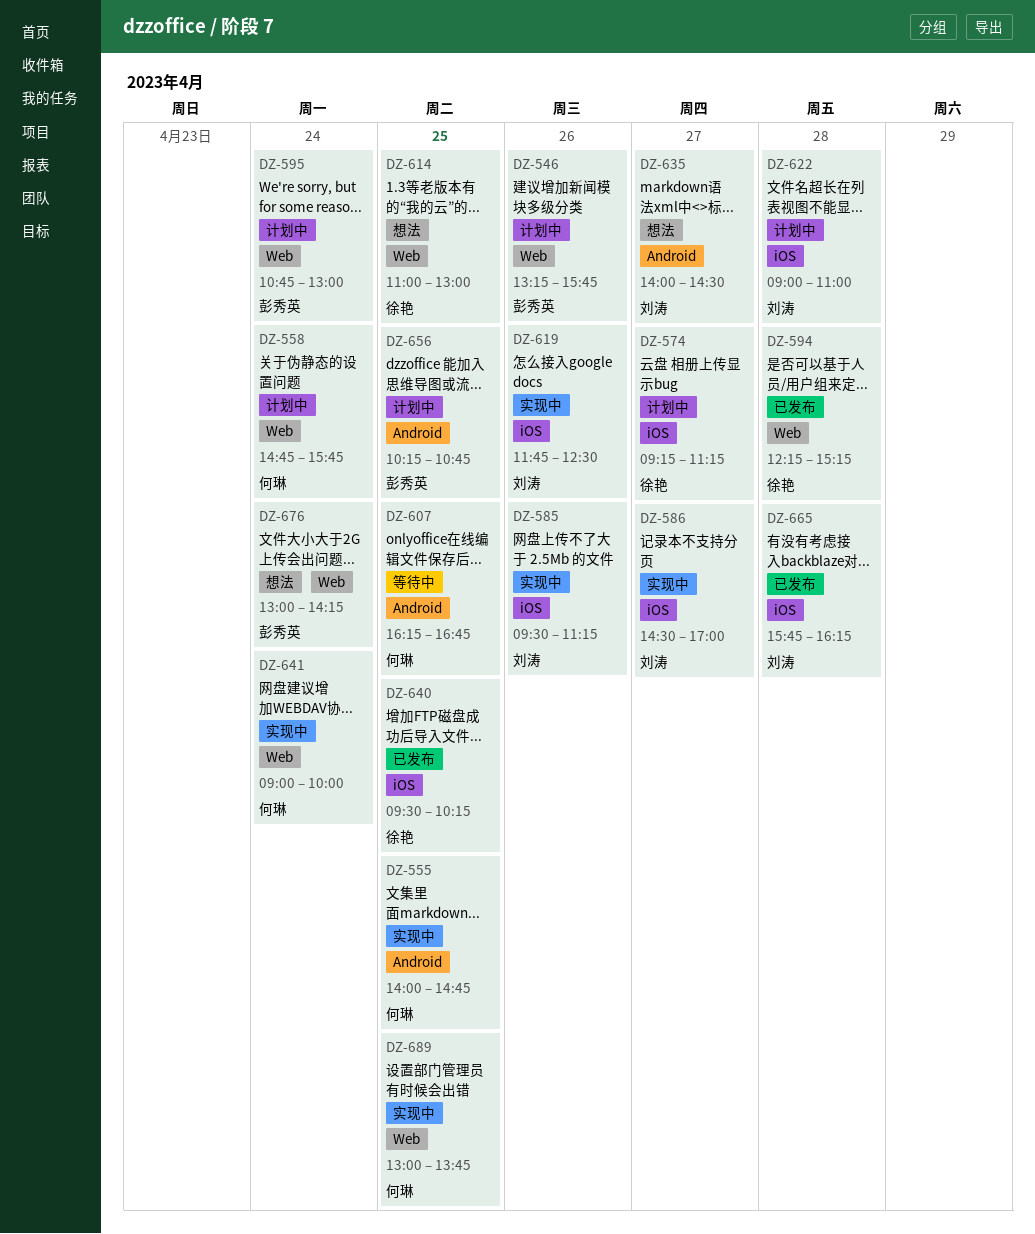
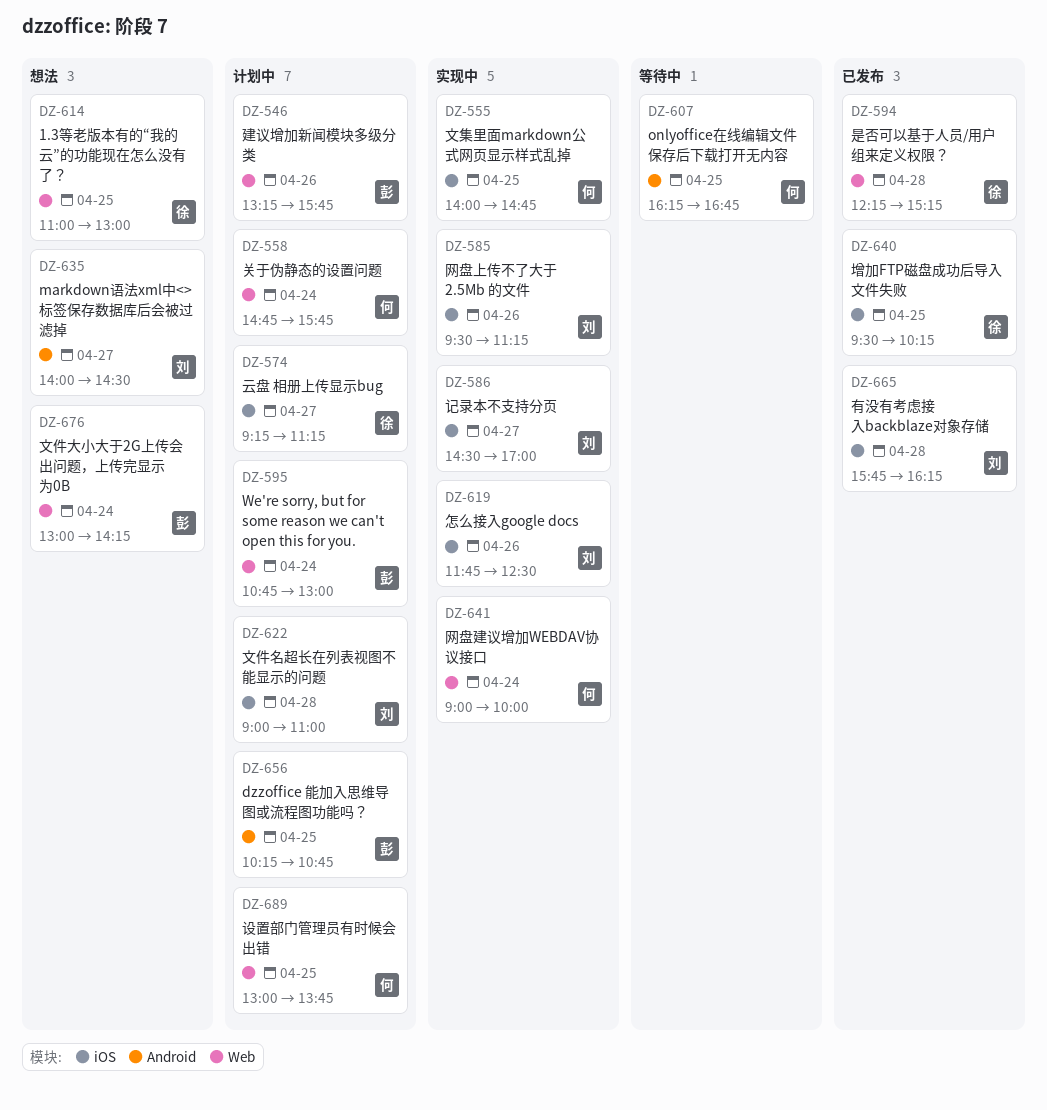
DZ-555, label: Android -> iOS
DZ-689, status: 实现中 -> 计划中

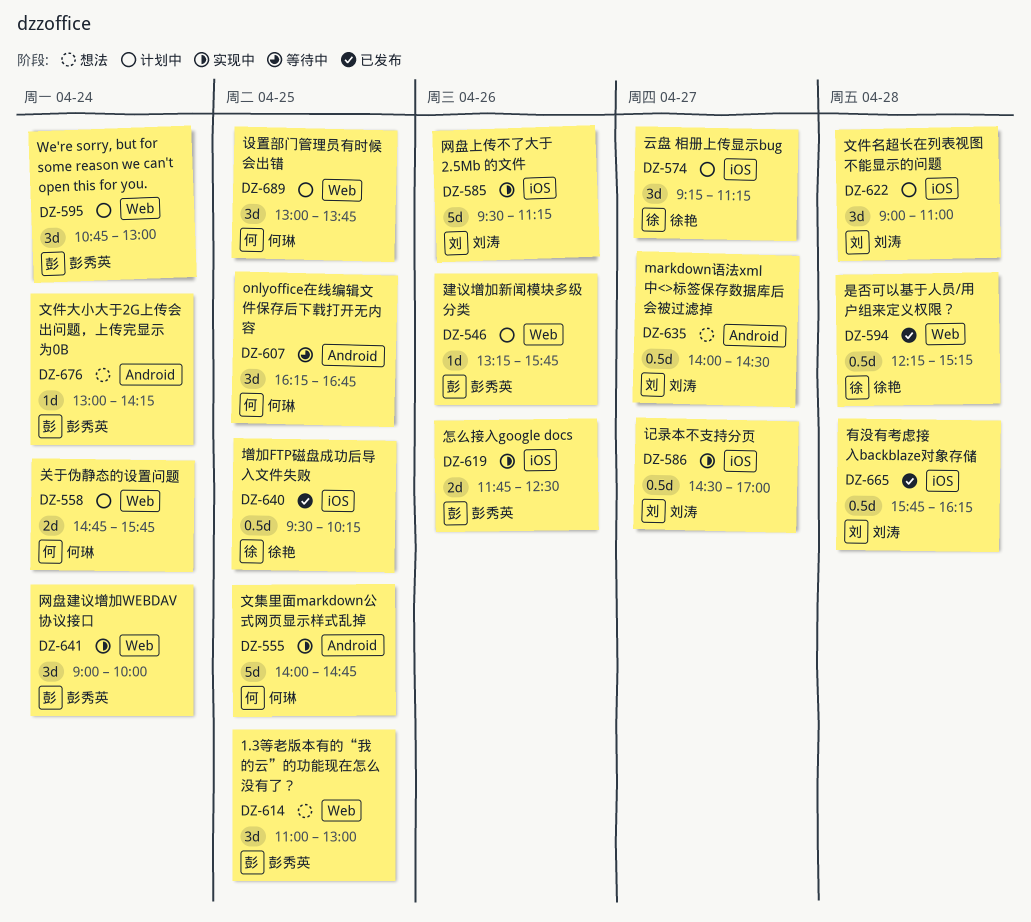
DZ-555, label: iOS -> Android
DZ-614, owner: 徐艳 -> 彭秀英
DZ-619, owner: 刘涛 -> 彭秀英
DZ-641, owner: 何琳 -> 彭秀英
DZ-656: present -> none
DZ-676, label: Web -> Android

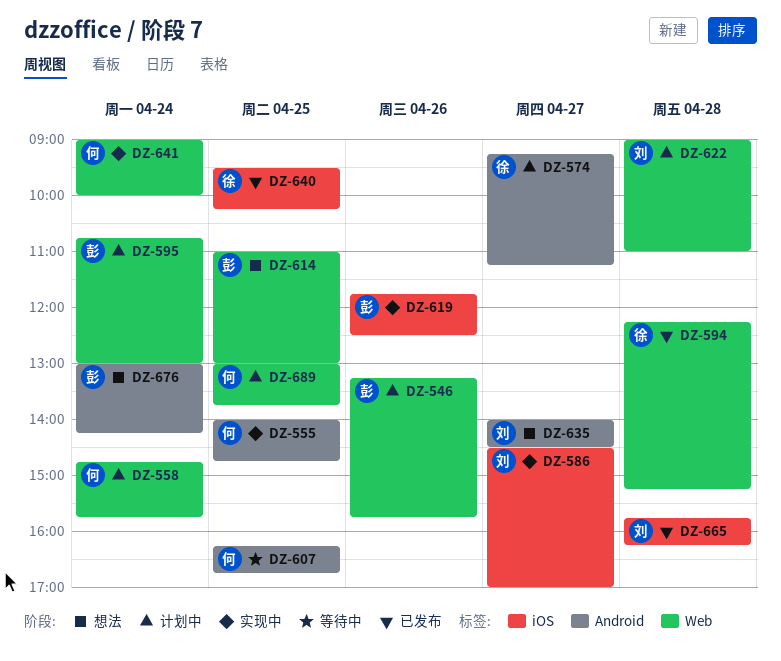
DZ-574, label: iOS -> Android
DZ-585: present -> none
DZ-622, label: iOS -> Web
DZ-641, owner: 彭秀英 -> 何琳

